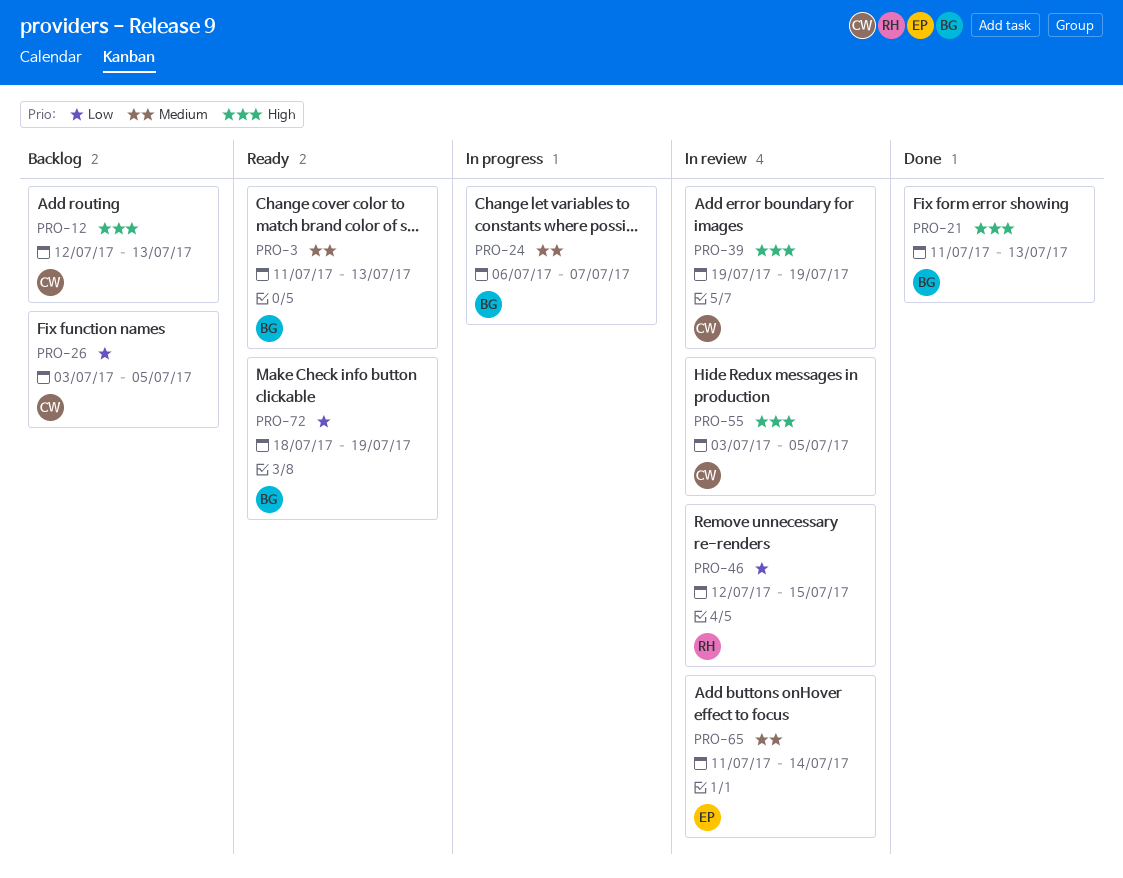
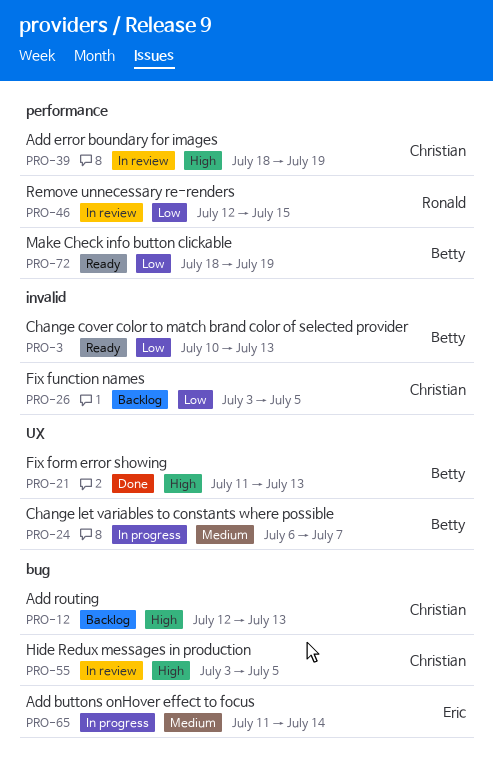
PRO-3, priority: Medium -> Low
PRO-3, start: Jul 11 -> Jul 10
PRO-39, start: Jul 19 -> Jul 18
PRO-65, status: In review -> In progress

